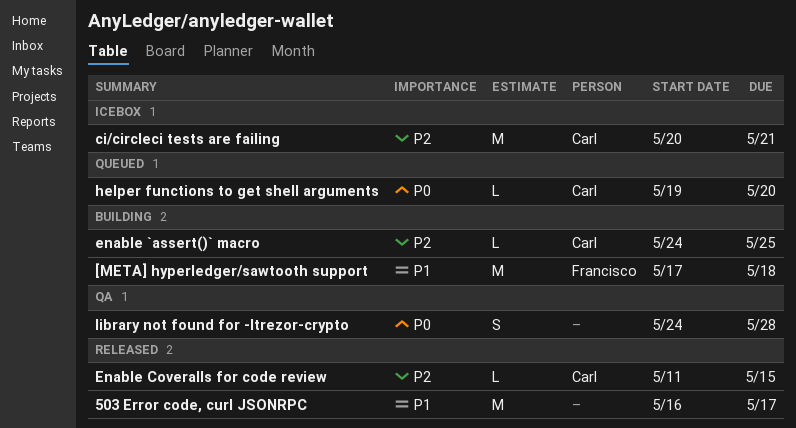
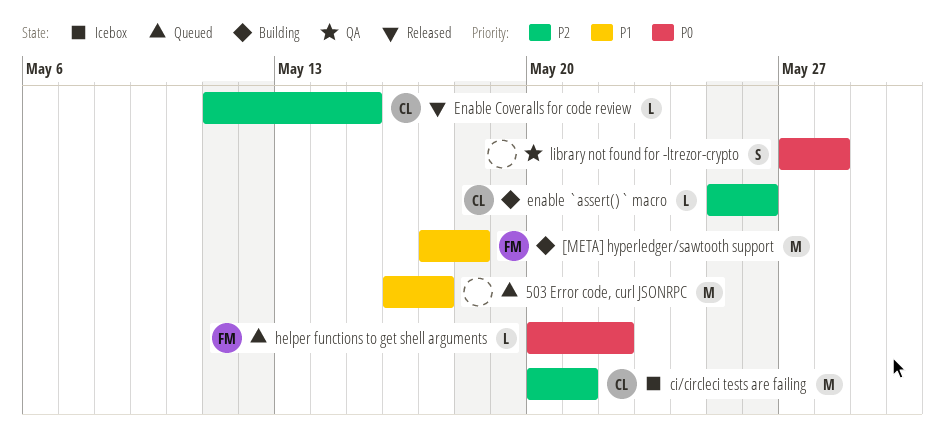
503 Error code, curl JSONRPC, status: Released -> Queued
enable `assert()` macro, start: May 24 -> May 25
enable `assert()` macro, due: May 25 -> May 26
helper functions to get shell arguments, owner: Carl -> Francisco
helper functions to get shell arguments, start: May 19 -> May 20
helper functions to get shell arguments, due: May 20 -> May 22
library not found for -ltrezor-crypto, start: May 24 -> May 27

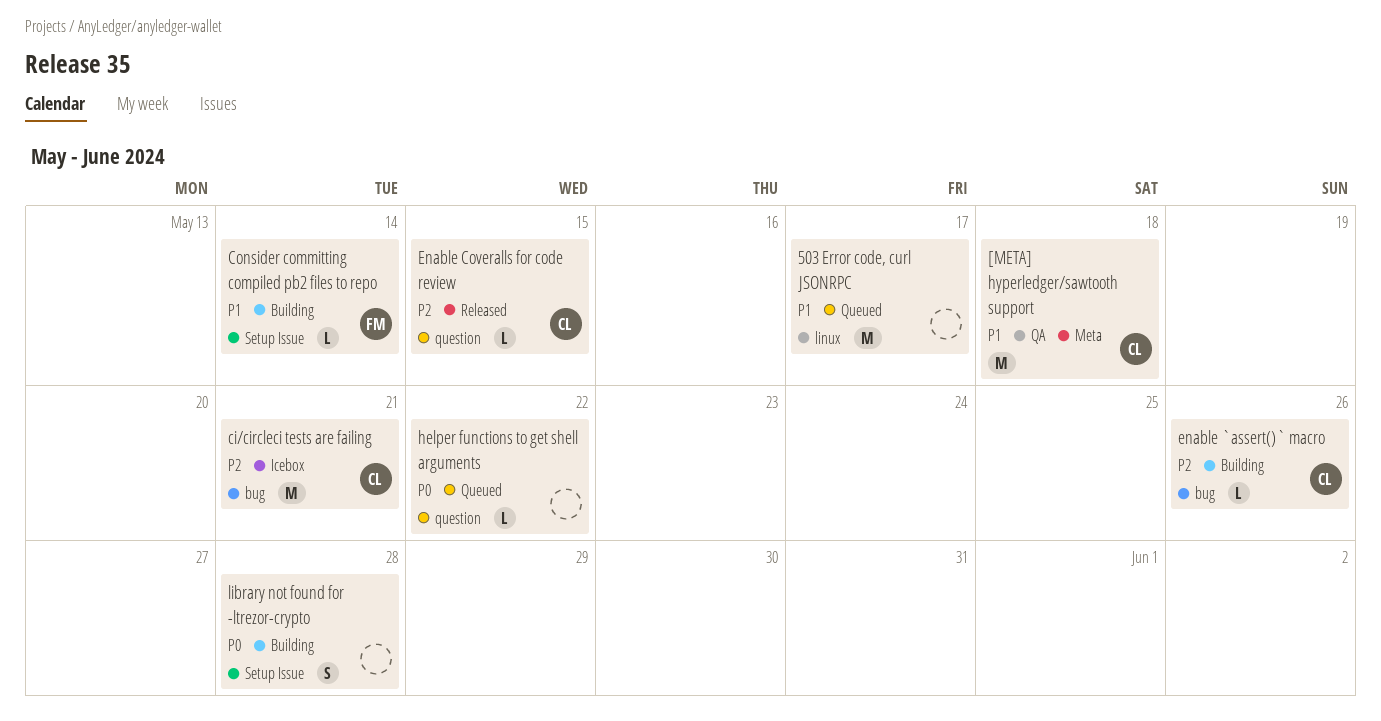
[META] hyperledger/sawtooth support, status: Building -> QA
[META] hyperledger/sawtooth support, owner: FM -> CL
Consider committing compiled pb2 files to repo: none -> present
helper functions to get shell arguments, owner: FM -> none
library not found for -ltrezor-crypto, status: QA -> Building

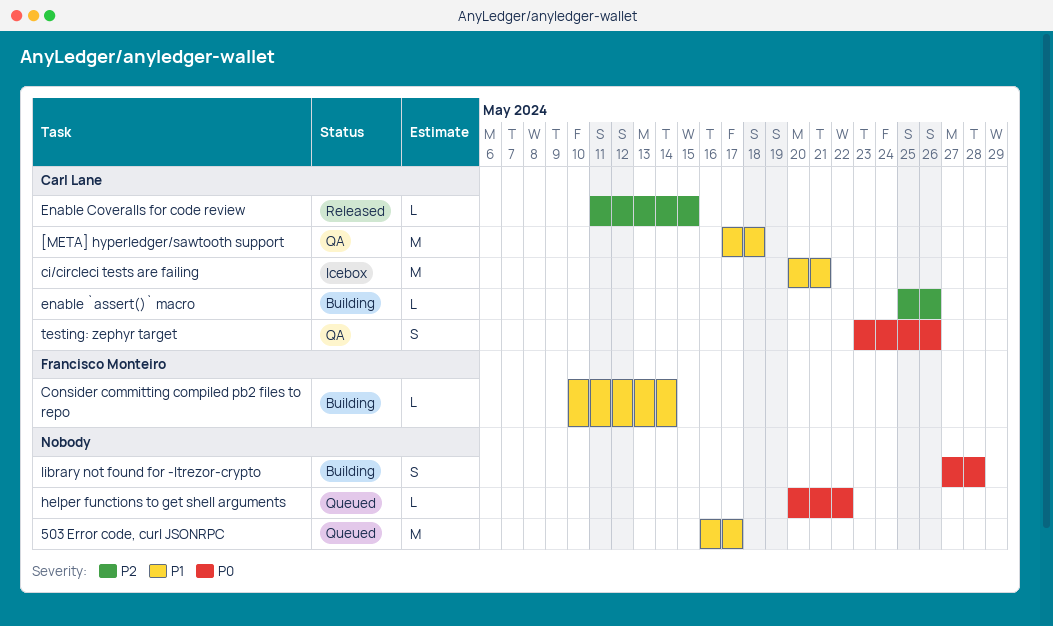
ci/circleci tests are failing, priority: P2 -> P1
testing: zephyr target: none -> present

